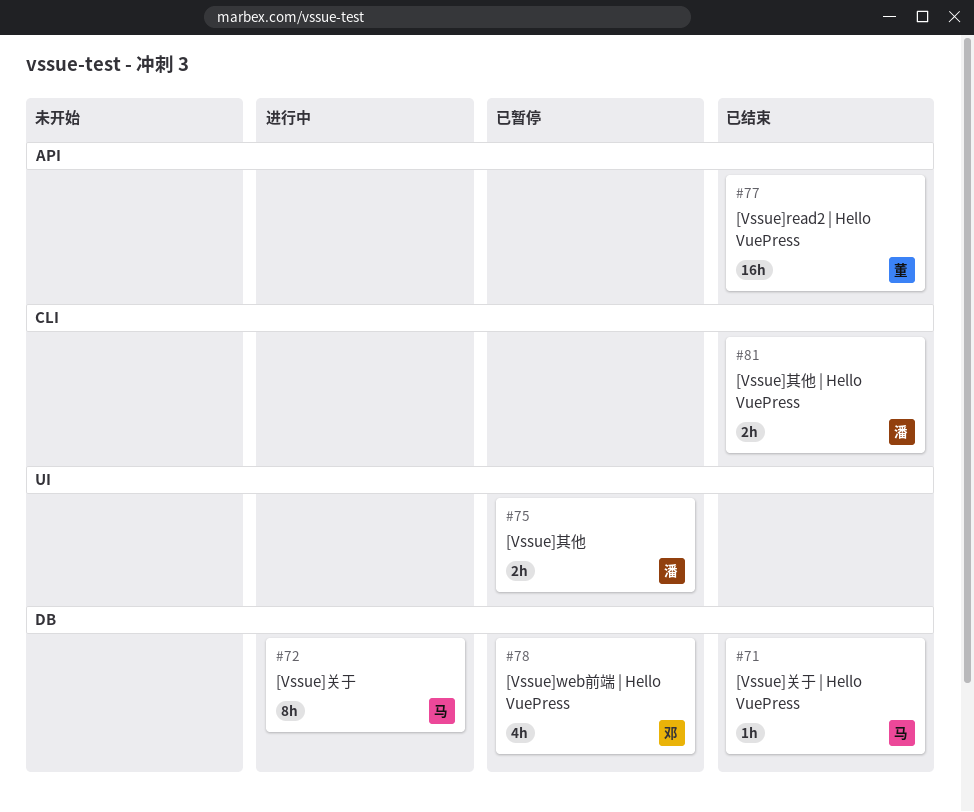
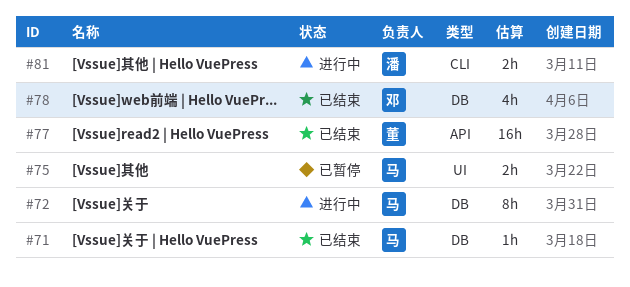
#75, owner: 潘 -> 马
#78, status: 已暂停 -> 已结束
#81, status: 已结束 -> 进行中

